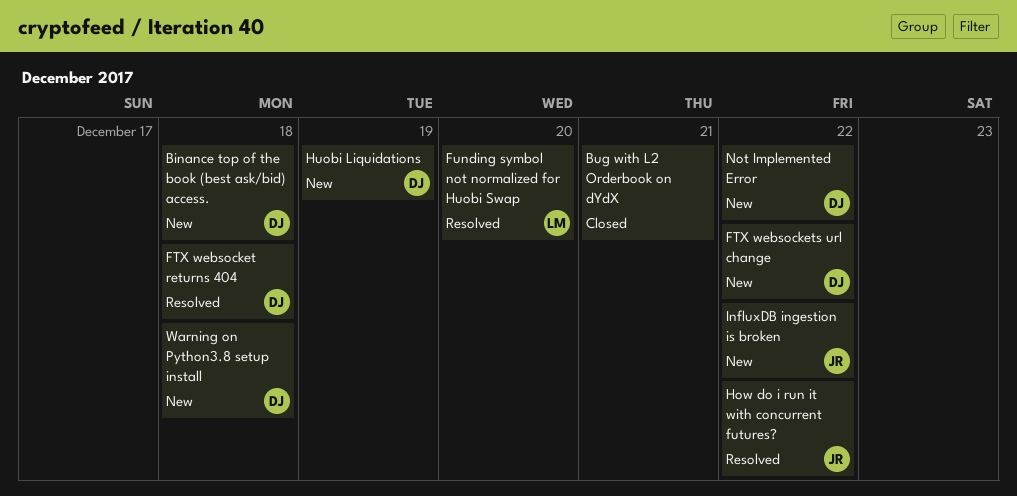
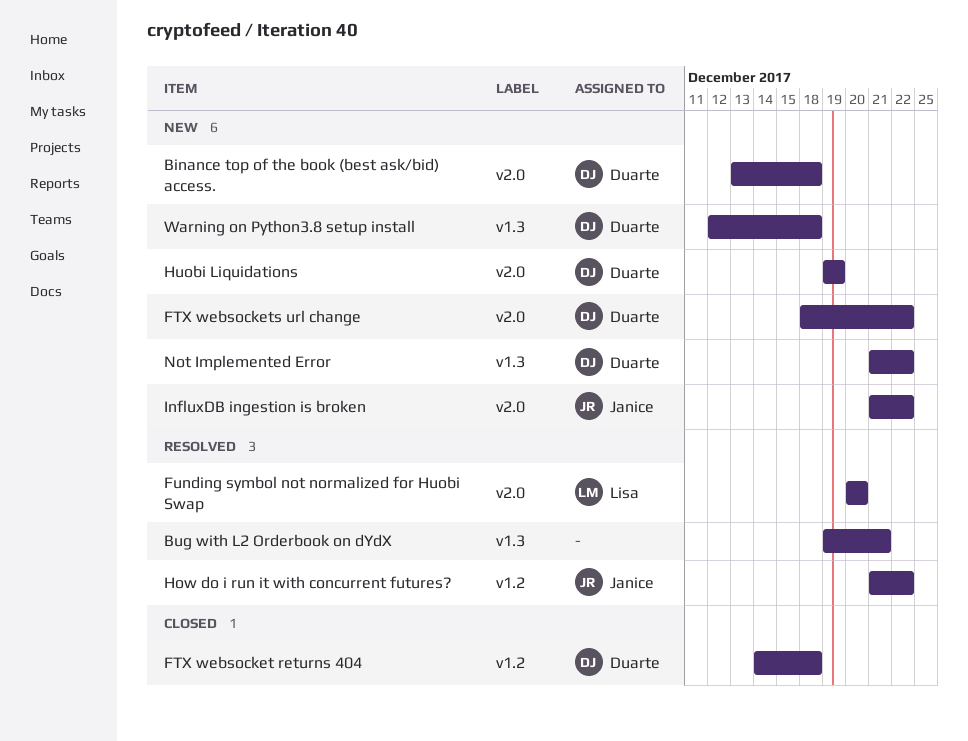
Bug with L2 Orderbook on dYdX, status: Closed -> Resolved
FTX websocket returns 404, status: Resolved -> Closed

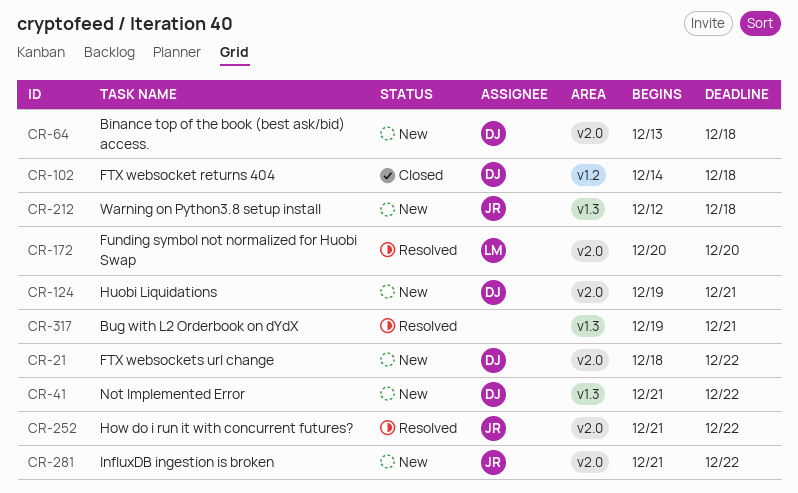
How do i run it with concurrent futures?, label: v1.2 -> v2.0
Huobi Liquidations, due: Dec 19 -> Dec 21
Warning on Python3.8 setup install, owner: Duarte -> Janice

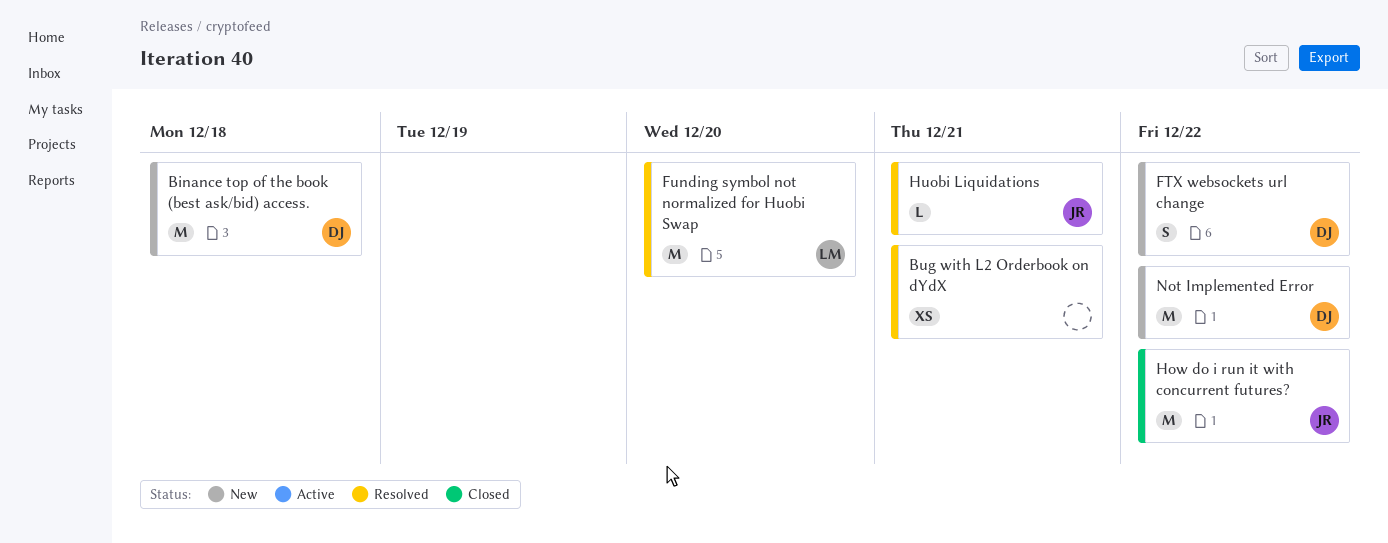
FTX websocket returns 404: present -> none
How do i run it with concurrent futures?, status: Resolved -> Closed
Huobi Liquidations, status: New -> Resolved
Huobi Liquidations, owner: DJ -> JR
InfluxDB ingestion is broken: present -> none
Warning on Python3.8 setup install: present -> none

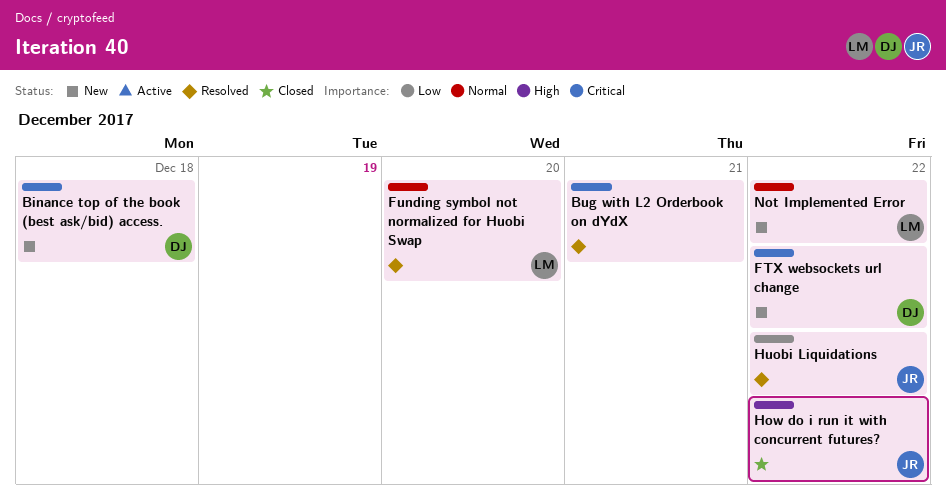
Huobi Liquidations, due: Dec 21 -> Dec 22
Not Implemented Error, owner: DJ -> LM

